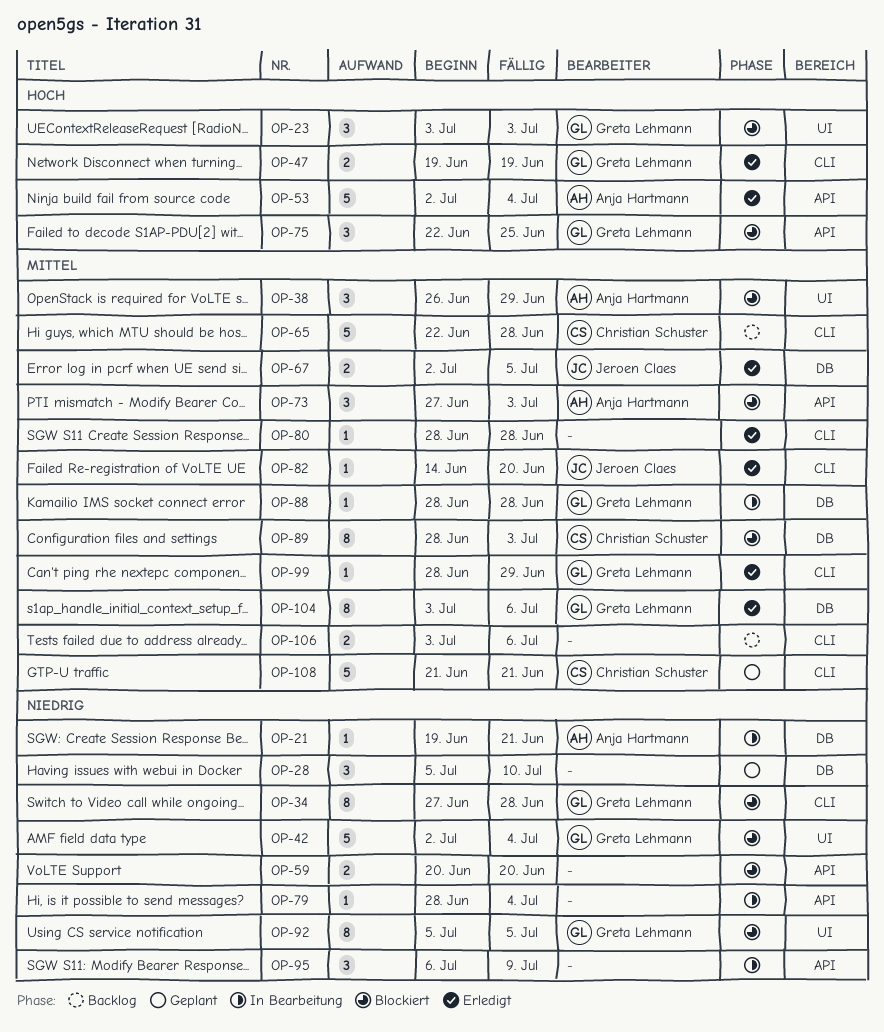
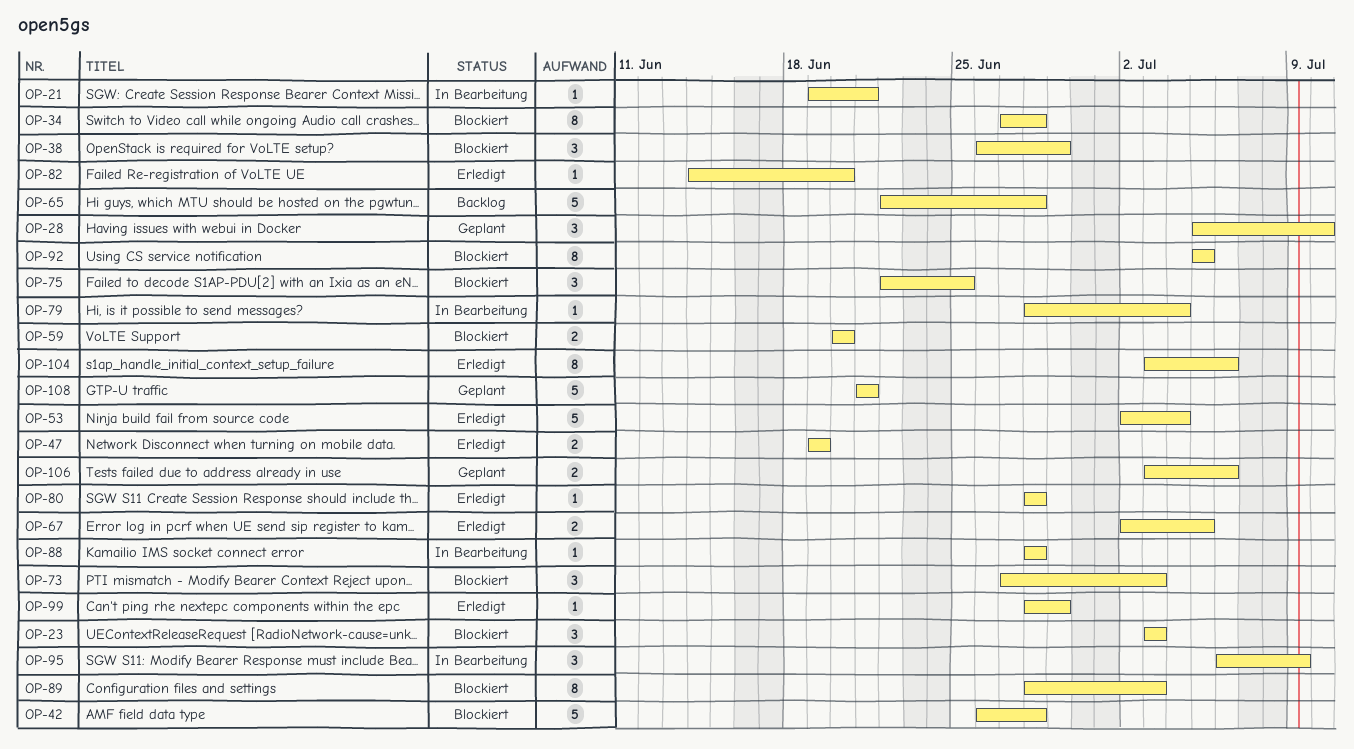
OP-42, start: Jul 2 -> Jun 26
OP-42, due: Jul 4 -> Jun 28
OP-106, status: Backlog -> Geplant

